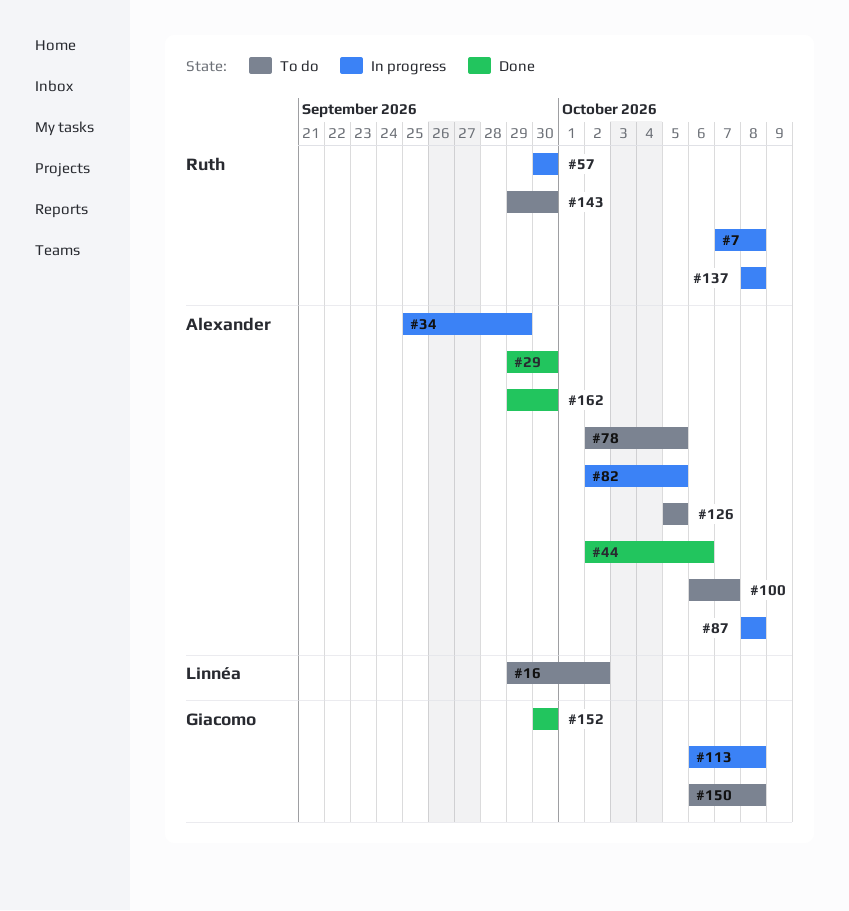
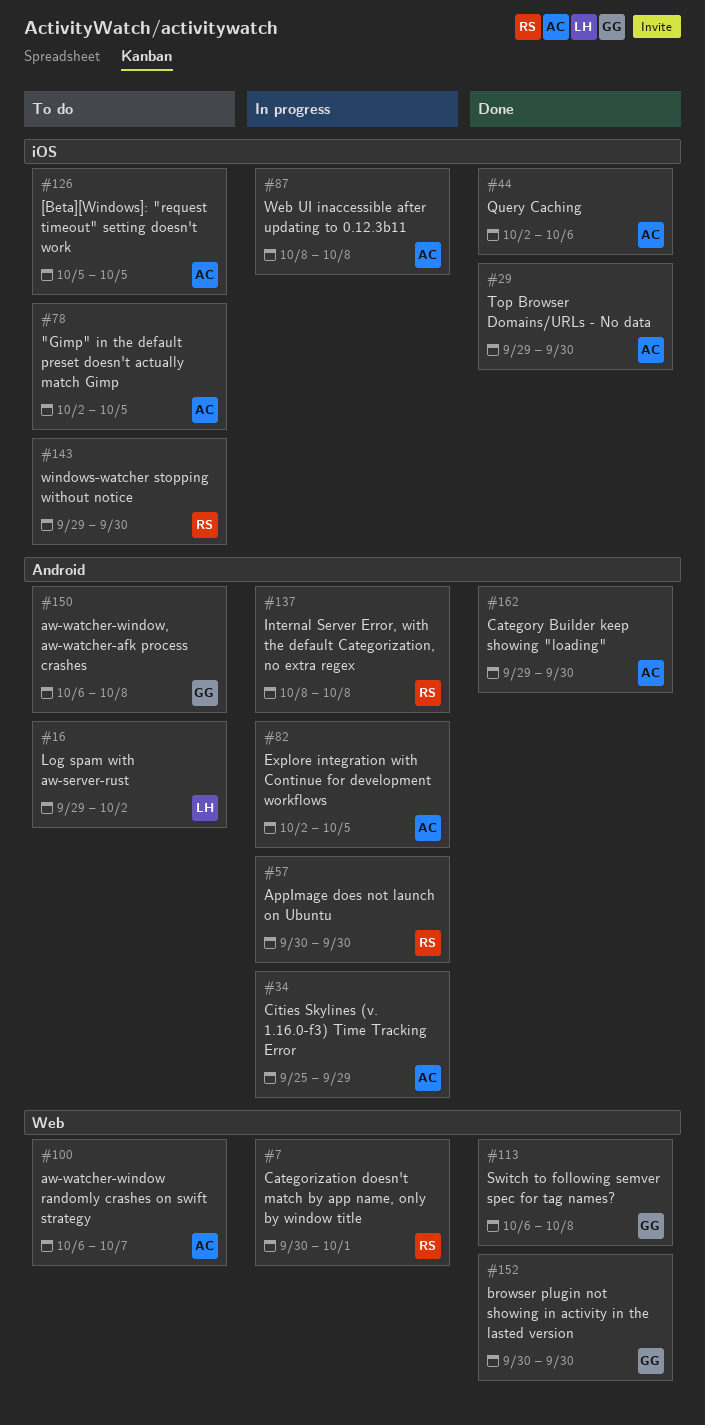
#7, start: Oct 7 -> Sep 30
#7, due: Oct 8 -> Oct 1
#113, status: In progress -> Done

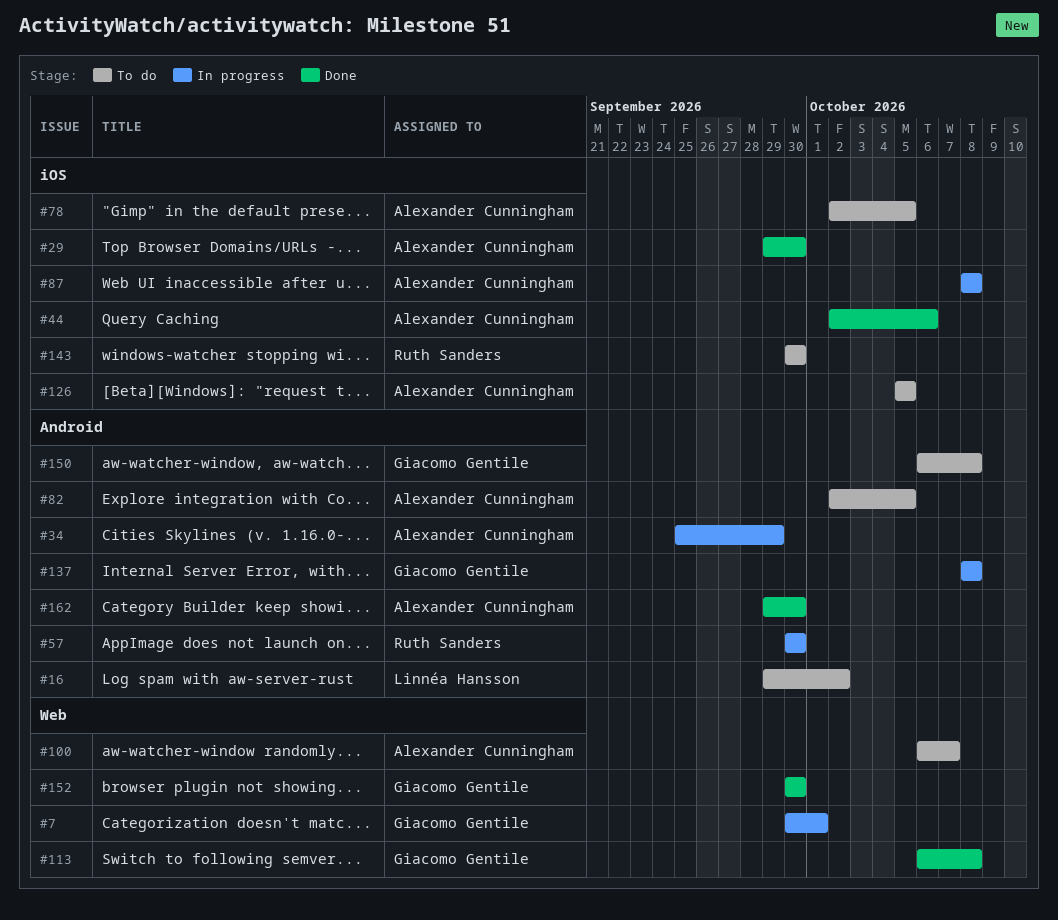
#7, owner: Ruth Sanders -> Giacomo Gentile
#82, status: In progress -> To do
#137, owner: Ruth Sanders -> Giacomo Gentile
#143, start: Sep 29 -> Sep 30

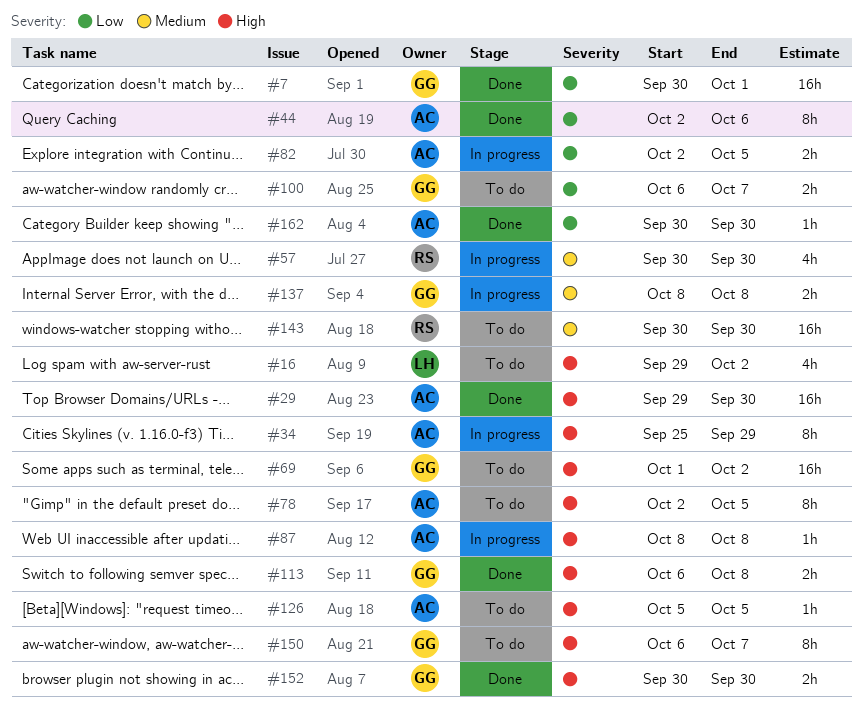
#7, status: In progress -> Done
#69: none -> present
#82, status: To do -> In progress
#100, owner: Alexander Cunningham -> Giacomo Gentile
#150, due: Oct 8 -> Oct 7
#162, start: Sep 29 -> Sep 30

